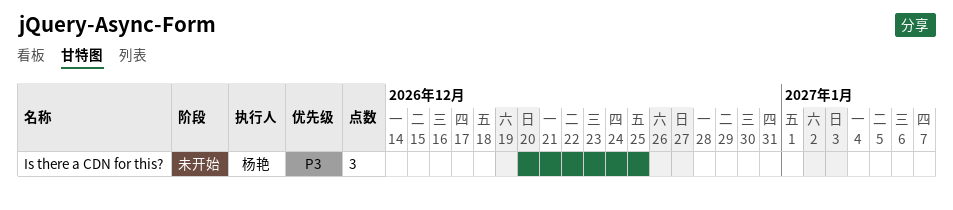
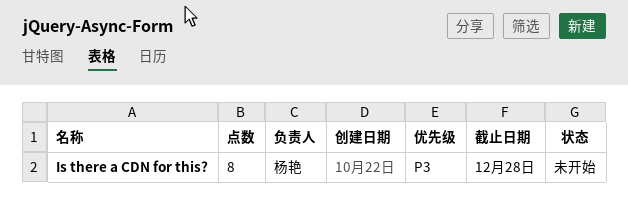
Is there a CDN for this?, estimate: 3 -> 8
Is there a CDN for this?, due: Dec 25 -> Dec 28

